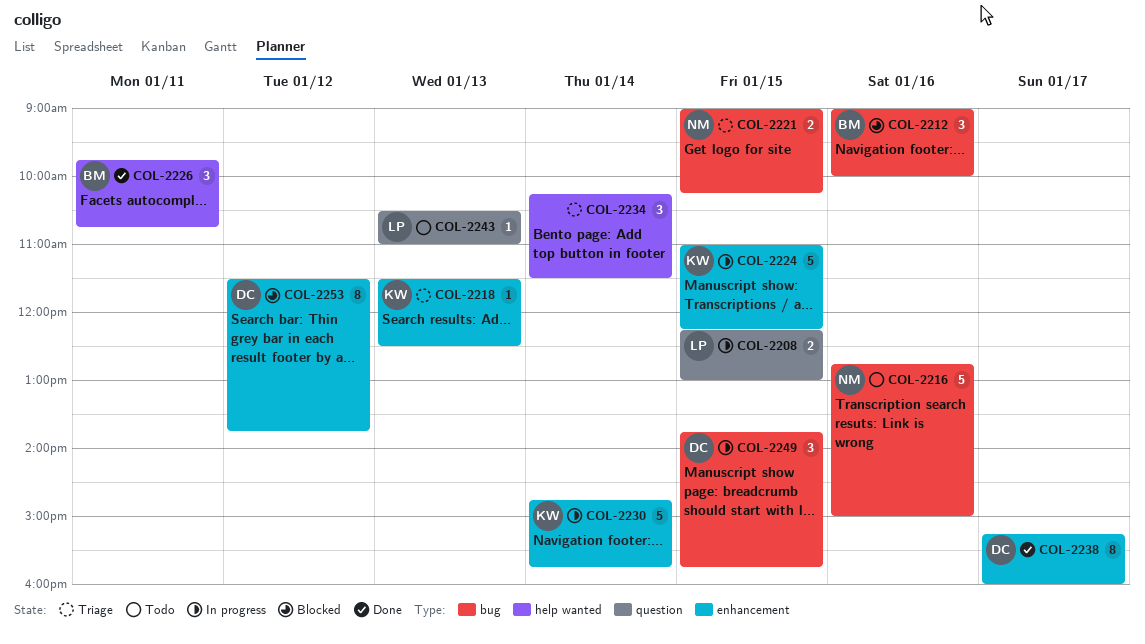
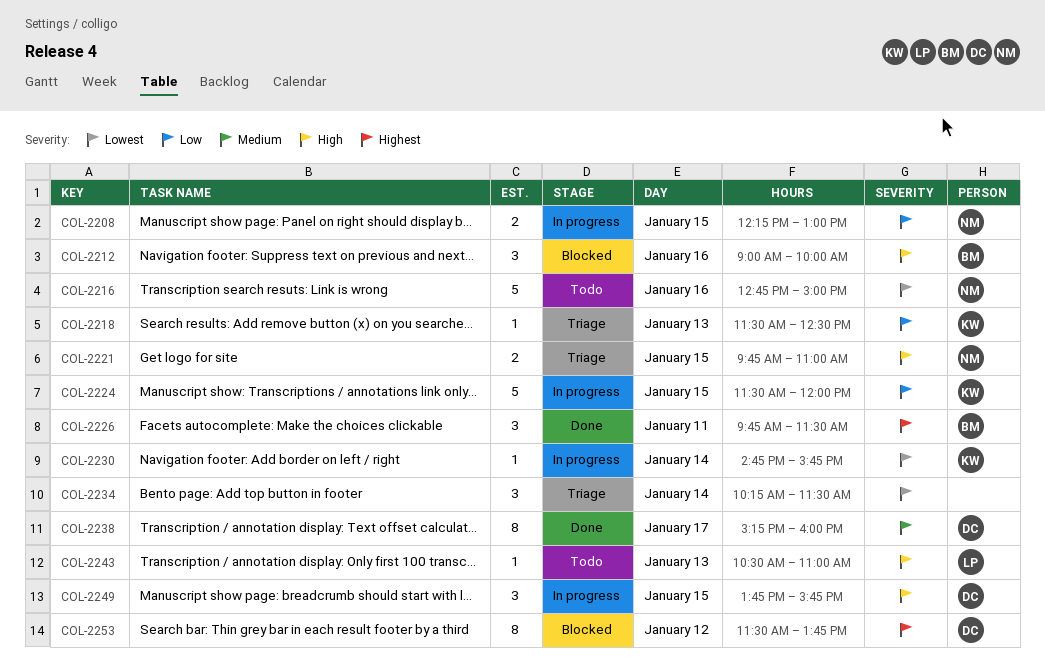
COL-2208, owner: LP -> NM
COL-2221, begins: 09:00 -> 09:45
COL-2221, ends: 10:15 -> 11:00
COL-2224, begins: 11:00 -> 11:30
COL-2224, ends: 12:15 -> 12:00
COL-2226, ends: 10:45 -> 11:30
COL-2230, estimate: 5 -> 1

